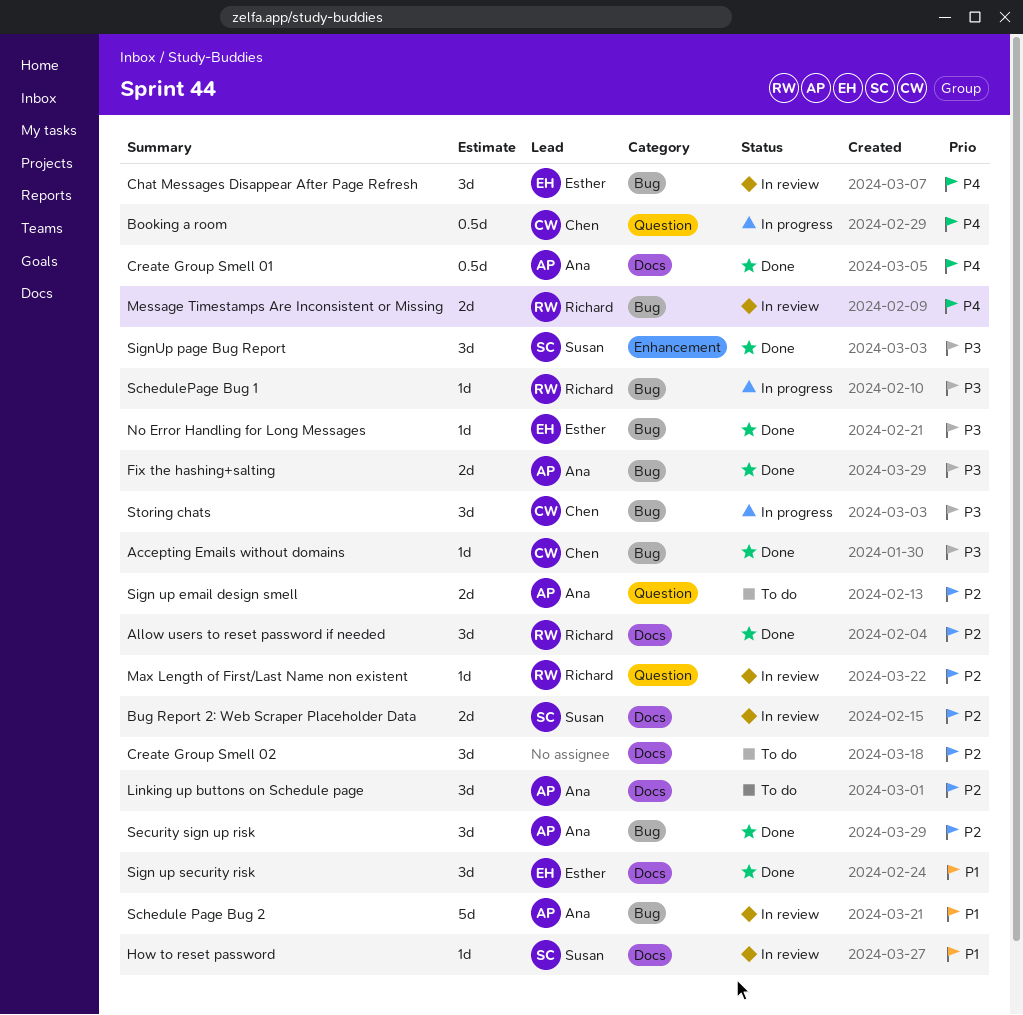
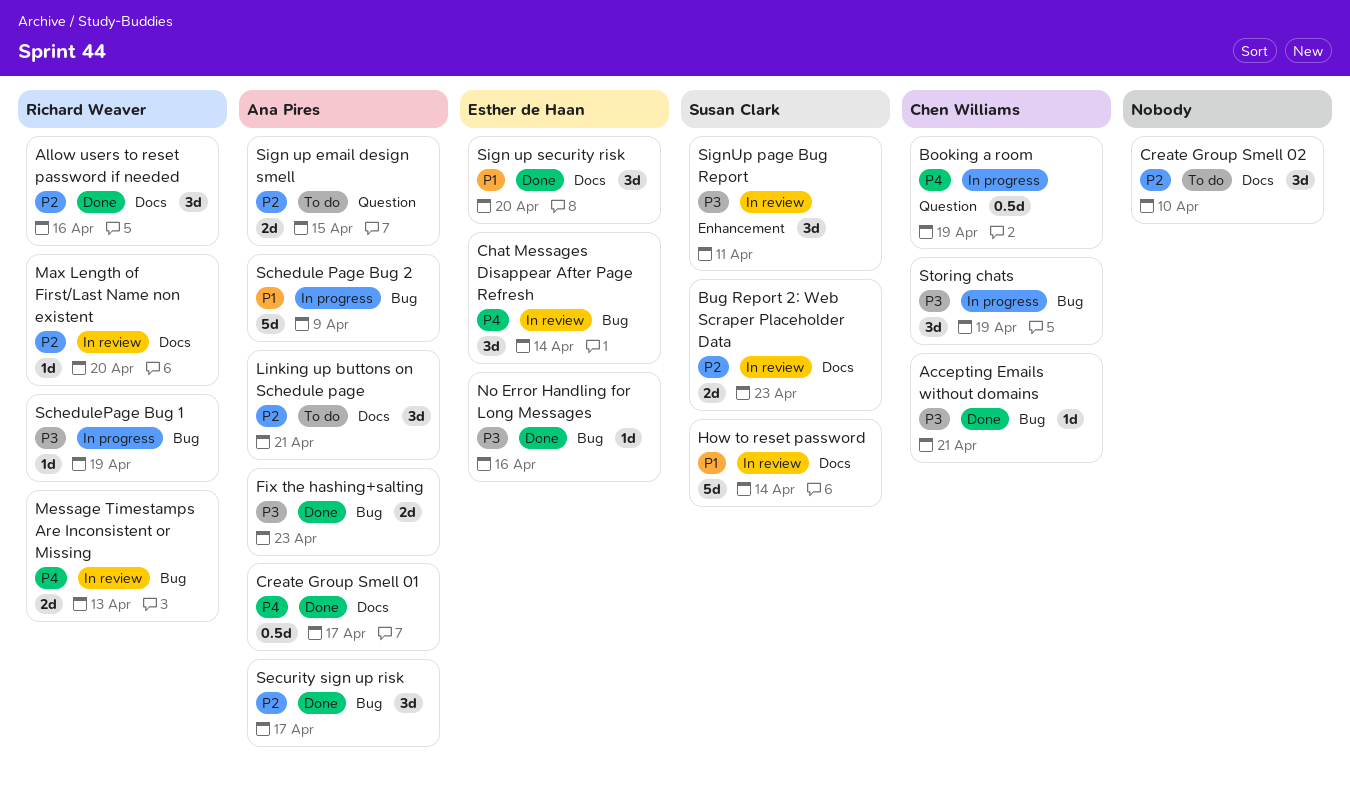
How to reset password, estimate: 1d -> 5d
Max Length of First/Last Name non existent, label: Question -> Docs
Schedule Page Bug 2, status: In review -> In progress
SignUp page Bug Report, status: Done -> In review

